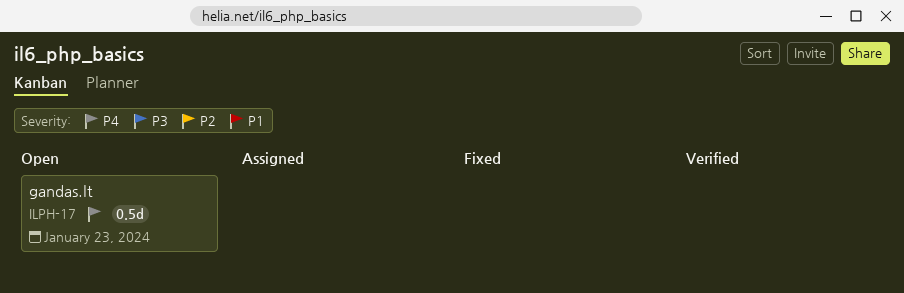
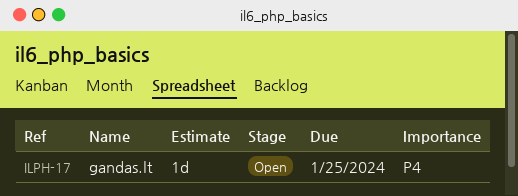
ILPH-17, estimate: 0.5d -> 1d
ILPH-17, due: Jan 23 -> Jan 25

